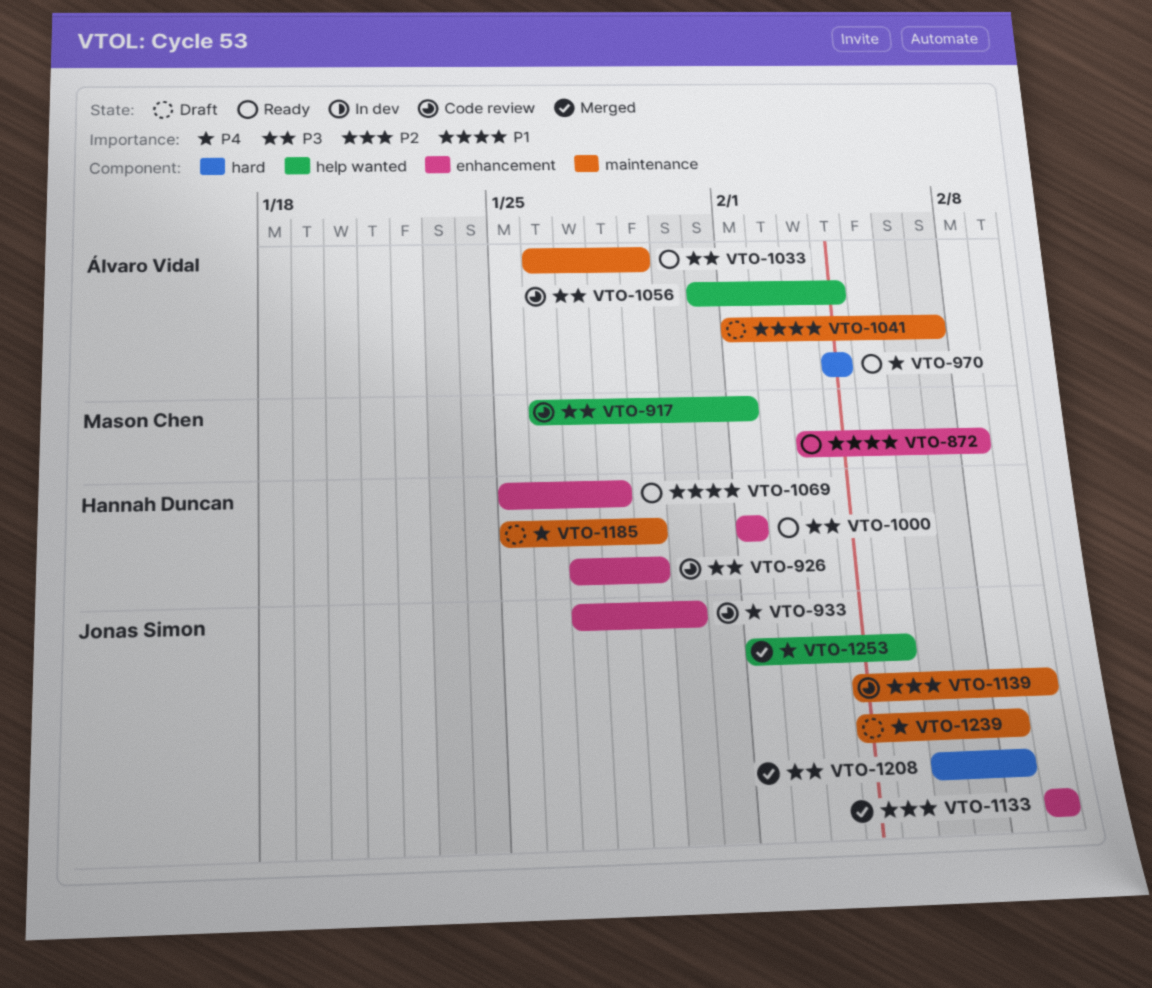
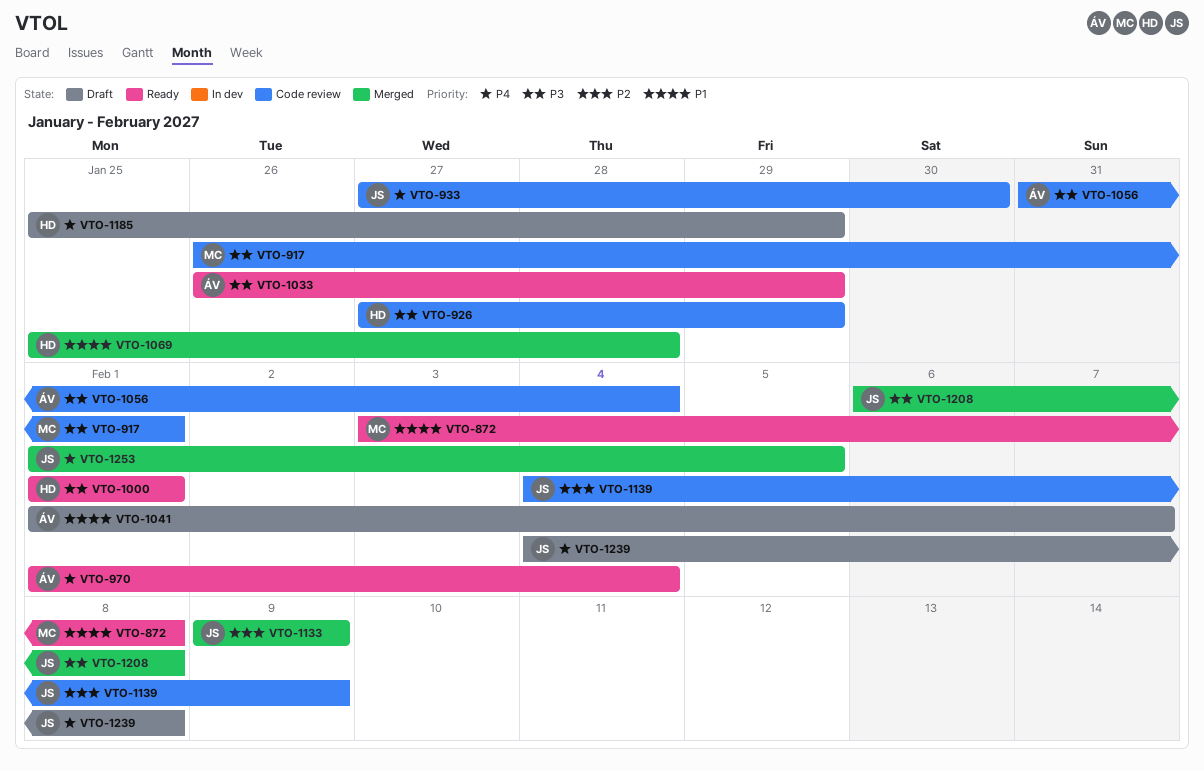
VTO-970, start: Feb 4 -> Feb 1
VTO-1069, status: Ready -> Merged

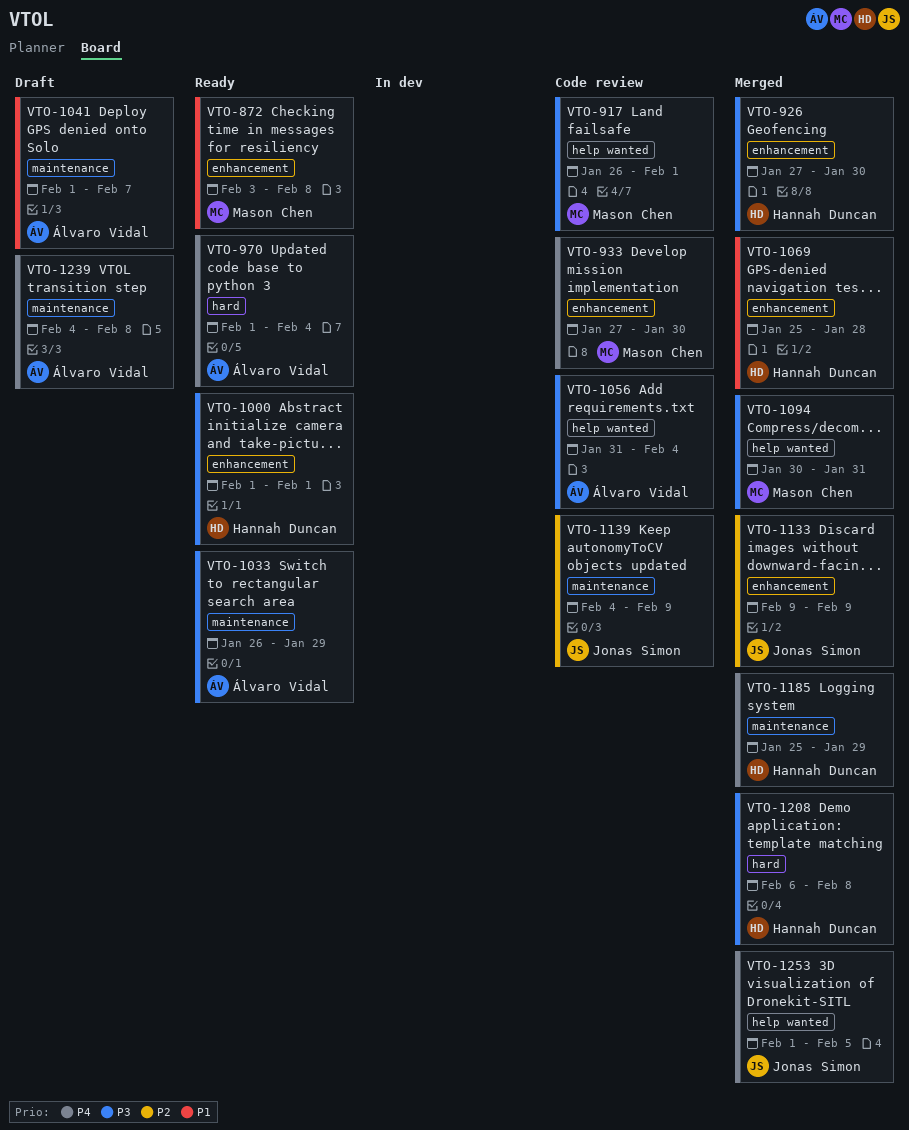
VTO-926, status: Code review -> Merged
VTO-926, due: Jan 29 -> Jan 30
VTO-933, owner: Jonas Simon -> Mason Chen
VTO-1094: none -> present
VTO-1185, status: Draft -> Merged
VTO-1208, owner: Jonas Simon -> Hannah Duncan
VTO-1239, owner: Jonas Simon -> Álvaro Vidal

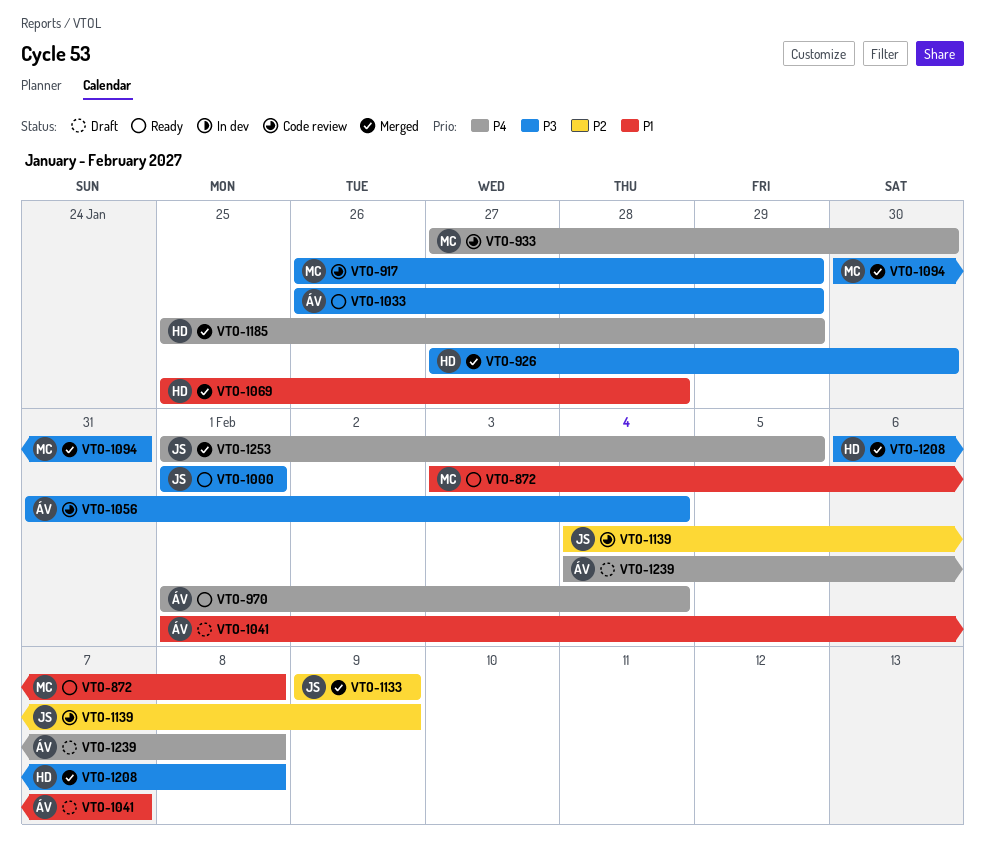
VTO-917, due: Feb 1 -> Jan 29
VTO-1000, owner: Hannah Duncan -> Jonas Simon

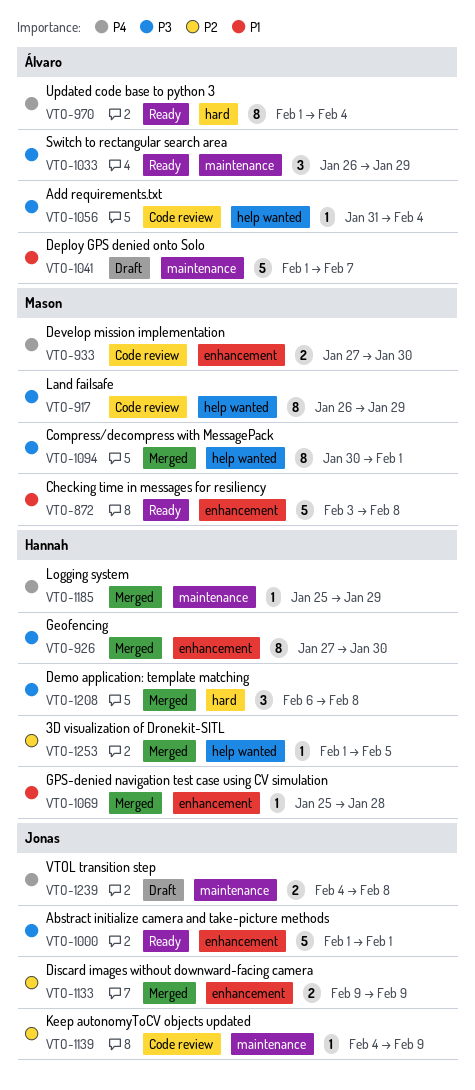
VTO-1094, due: Jan 31 -> Feb 1
VTO-1239, owner: Álvaro -> Jonas
VTO-1253, owner: Jonas -> Hannah
VTO-1253, priority: P4 -> P2

